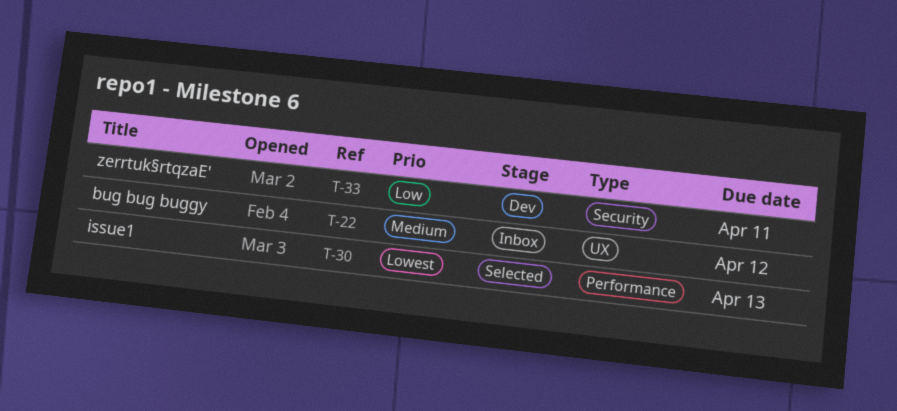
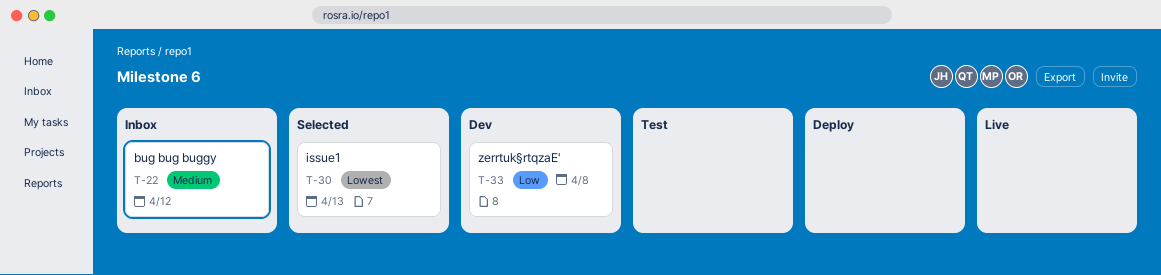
T-33, due: Apr 11 -> Apr 8

